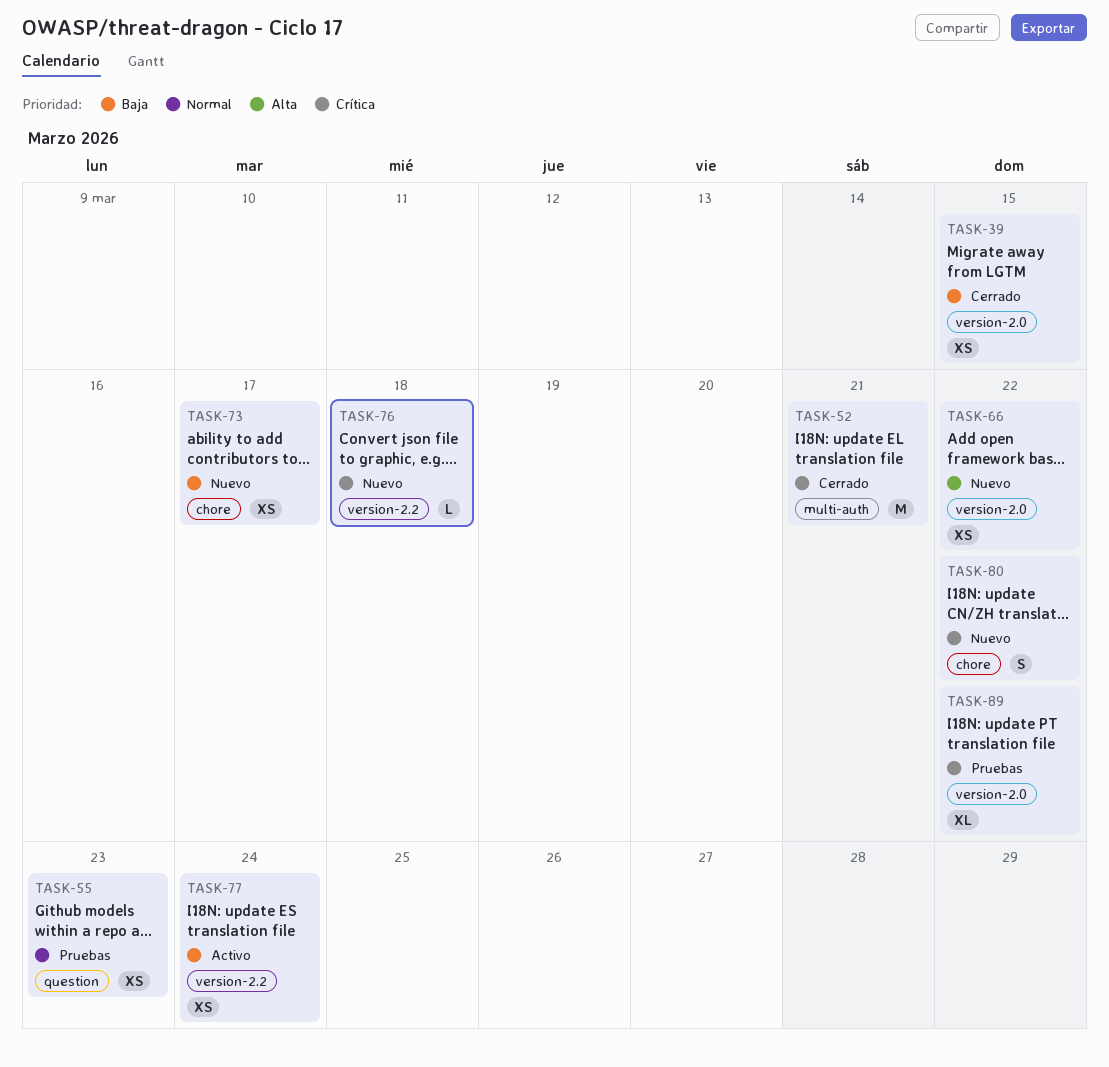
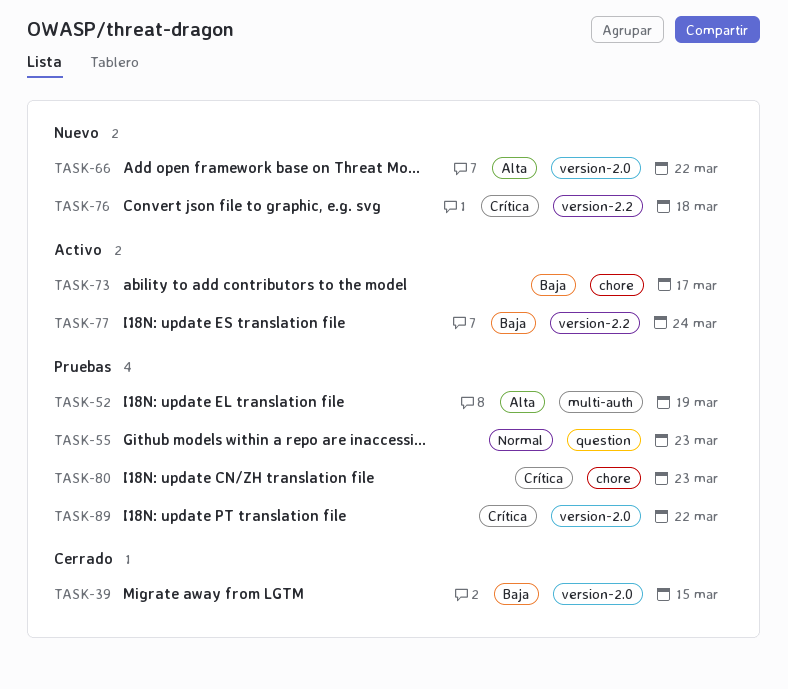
TASK-52, status: Cerrado -> Pruebas
TASK-52, priority: Crítica -> Alta
TASK-52, due: Mar 21 -> Mar 19
TASK-73, status: Nuevo -> Activo
TASK-80, status: Nuevo -> Pruebas
TASK-80, due: Mar 22 -> Mar 23

